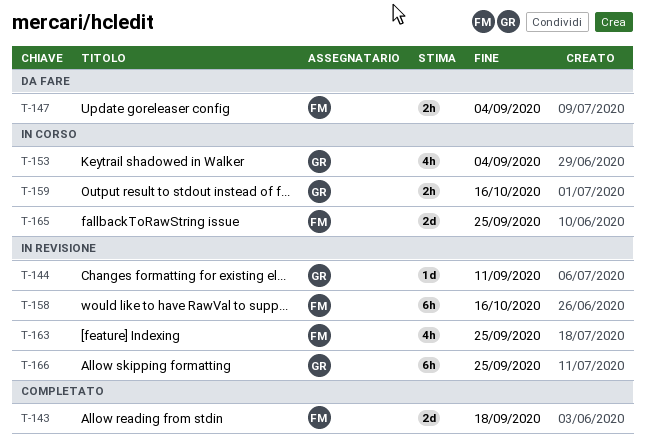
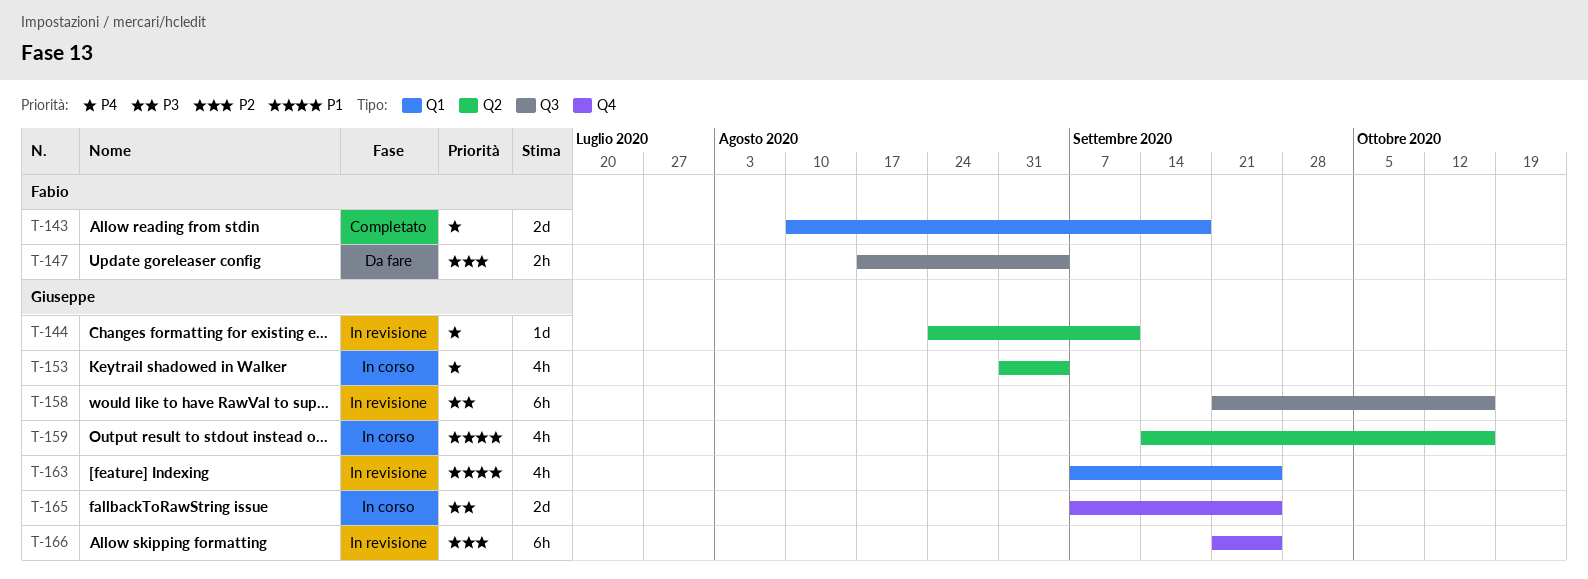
T-158, owner: Fabio -> Giuseppe
T-159, estimate: 2h -> 4h
T-163, owner: Fabio -> Giuseppe
T-165, owner: Fabio -> Giuseppe

